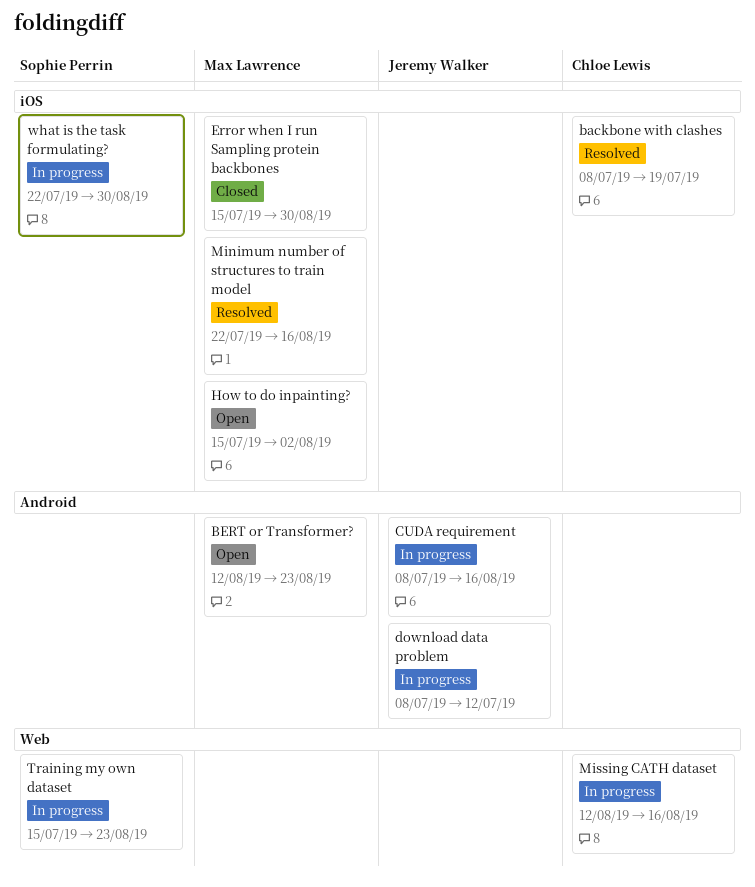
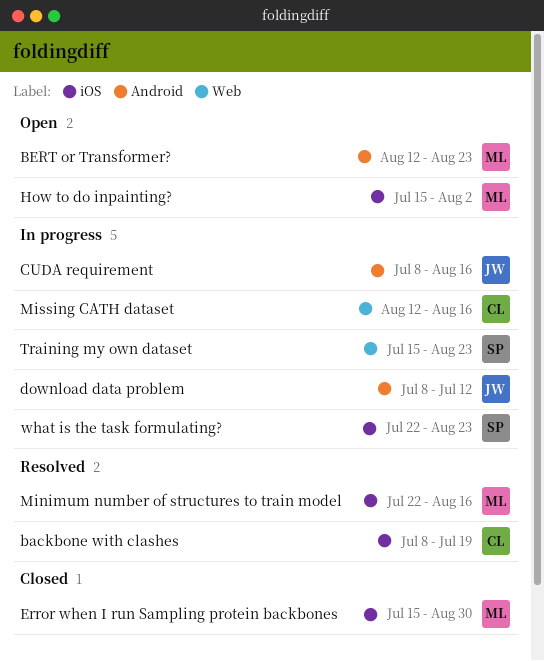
what is the task formulating?, due: Aug 30 -> Aug 23

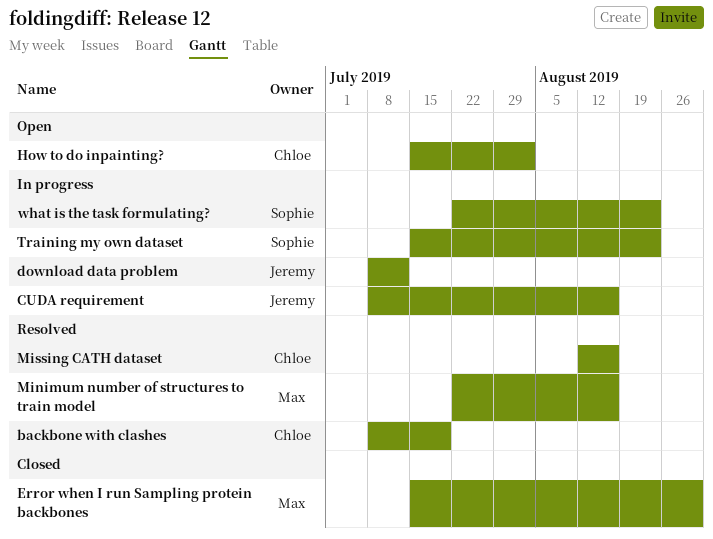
BERT or Transformer?: present -> none
How to do inpainting?, owner: Max -> Chloe
Missing CATH dataset, status: In progress -> Resolved

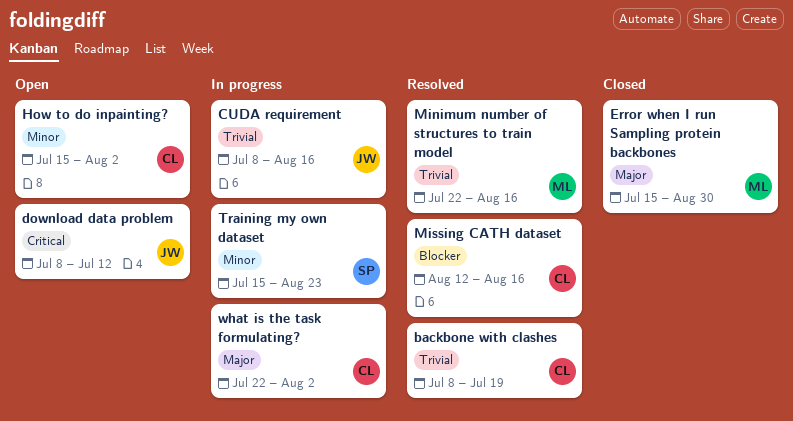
download data problem, status: In progress -> Open
what is the task formulating?, owner: Sophie -> Chloe
what is the task formulating?, due: Aug 23 -> Aug 2

